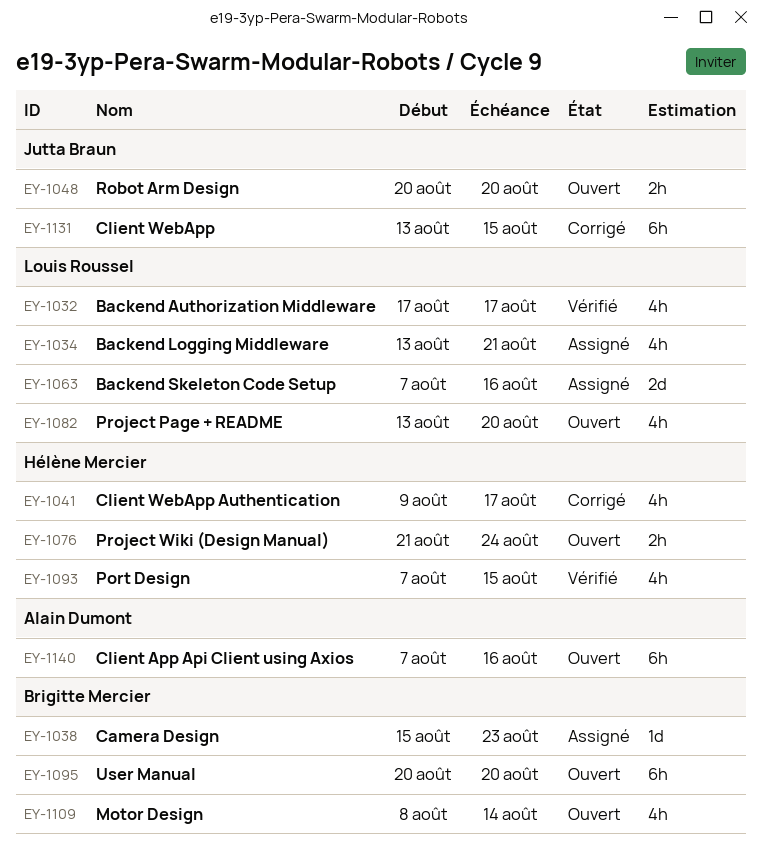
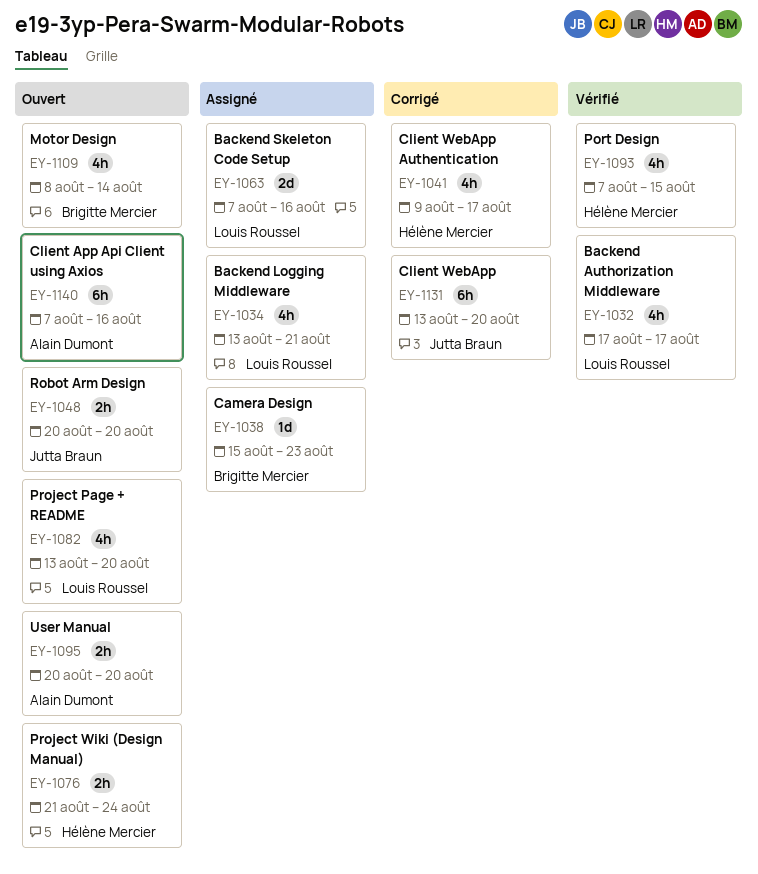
EY-1095, owner: Brigitte Mercier -> Alain Dumont
EY-1095, estimate: 6h -> 2h
EY-1131, due: Aug 15 -> Aug 20

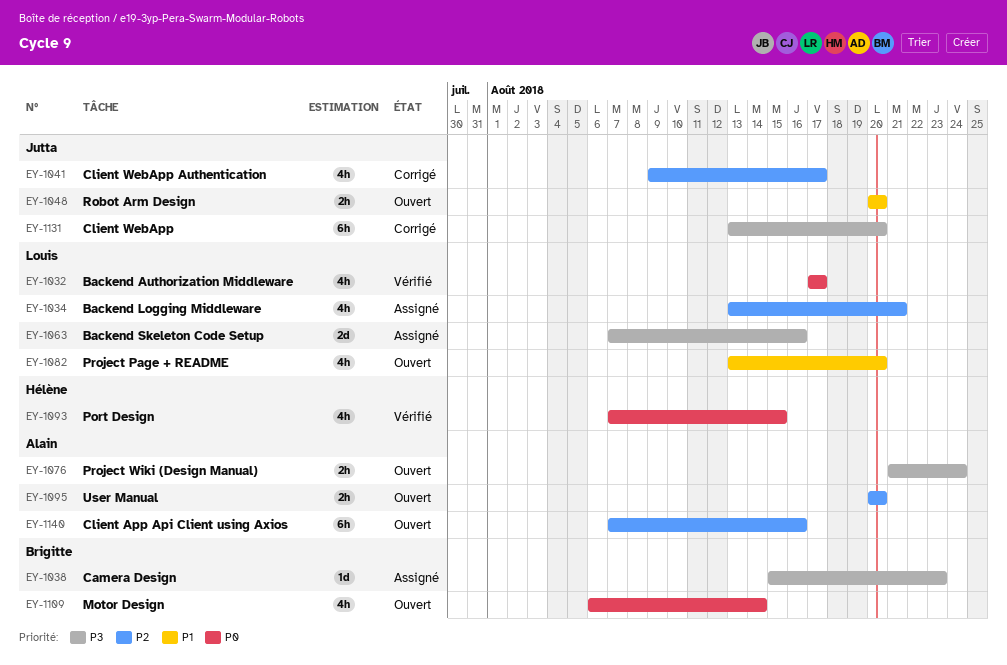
EY-1041, owner: Hélène Mercier -> Jutta Braun
EY-1076, owner: Hélène Mercier -> Alain Dumont
EY-1109, start: Aug 8 -> Aug 6

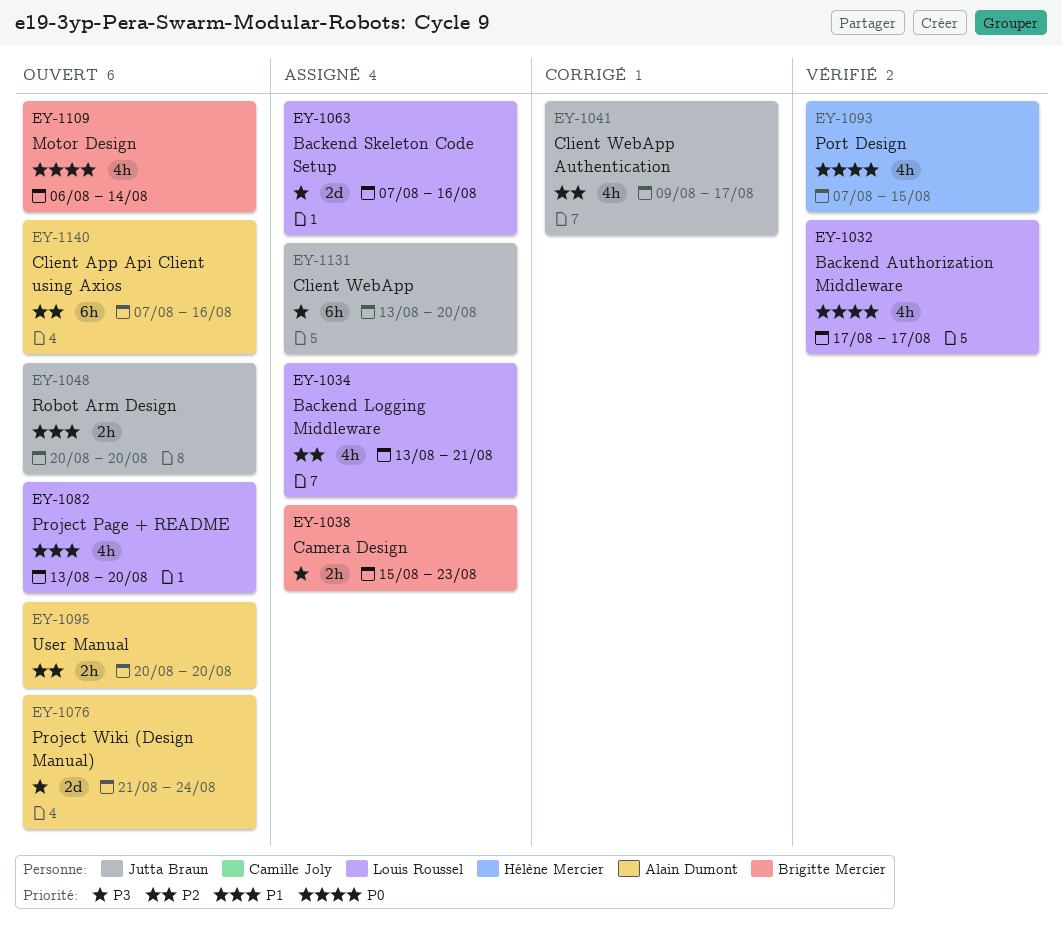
EY-1038, estimate: 1d -> 2h
EY-1076, estimate: 2h -> 2d
EY-1131, status: Corrigé -> Assigné

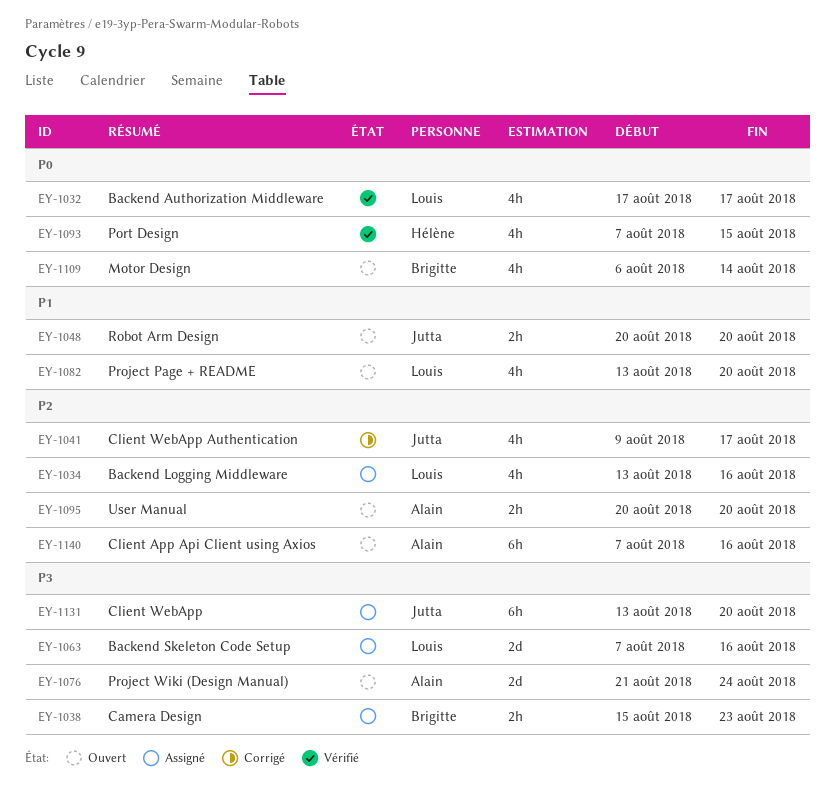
EY-1034, due: Aug 21 -> Aug 16

